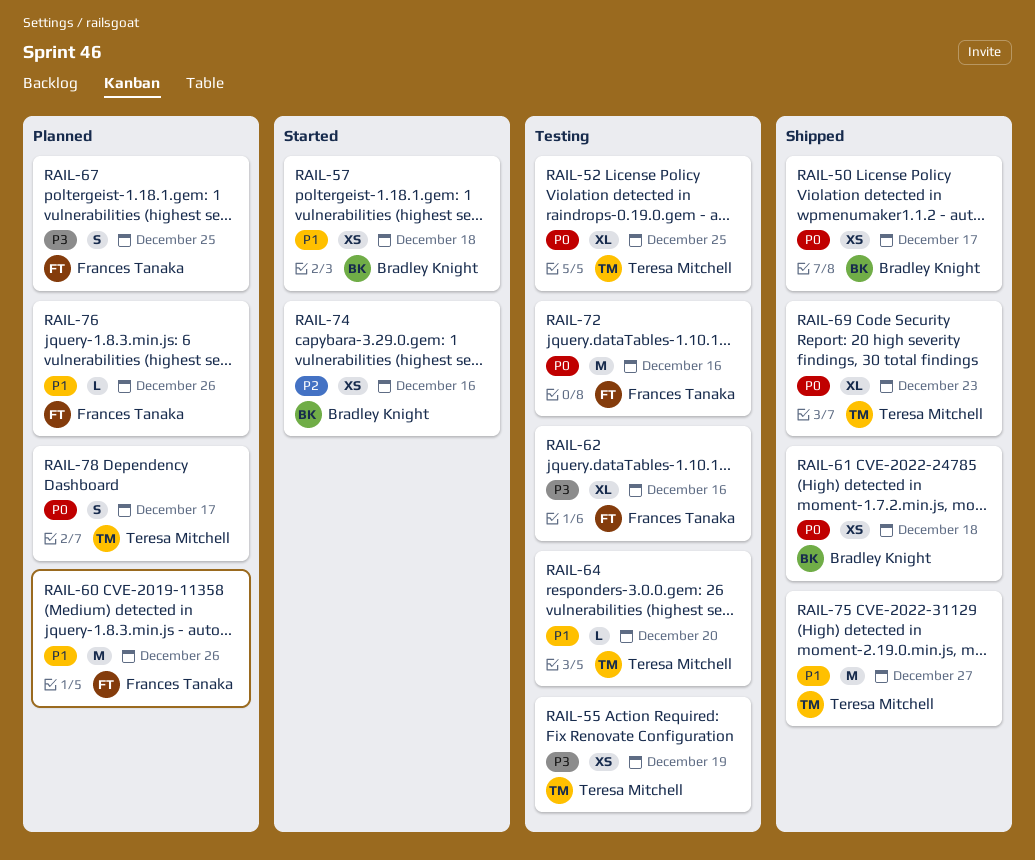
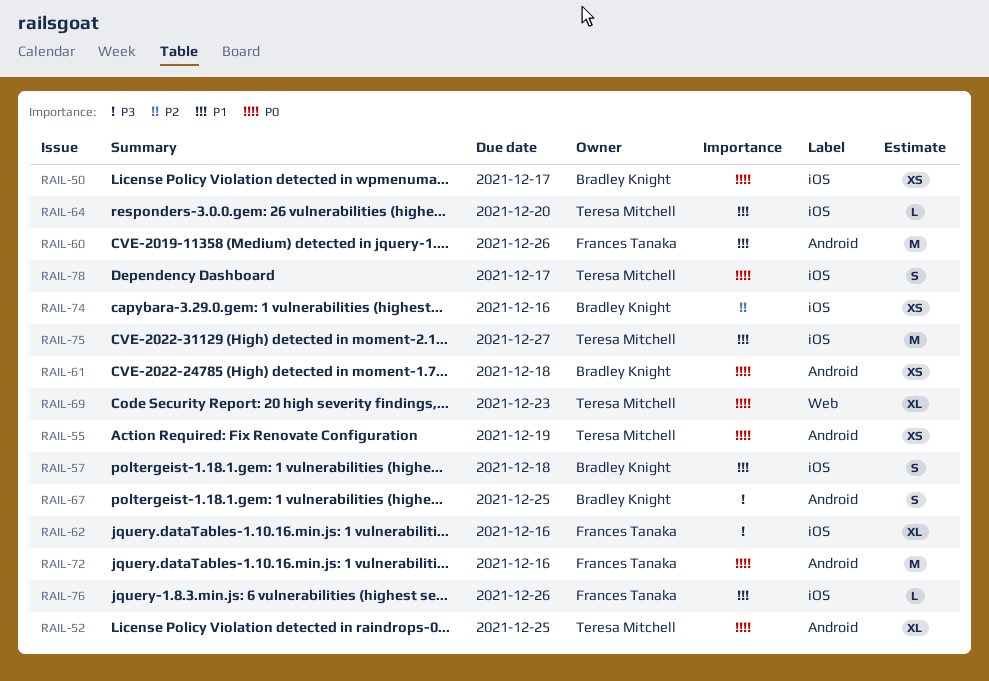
RAIL-55, priority: P3 -> P0
RAIL-57, estimate: XS -> S
RAIL-67, owner: Frances Tanaka -> Bradley Knight

